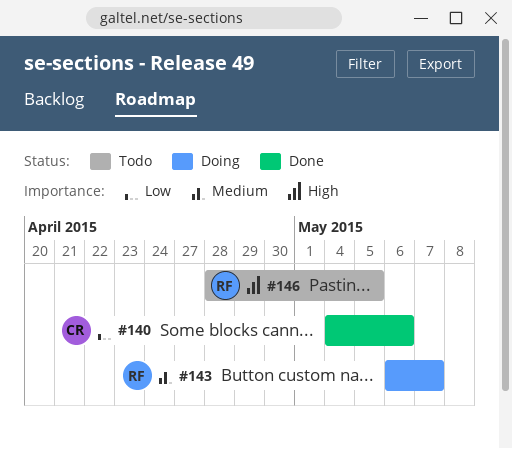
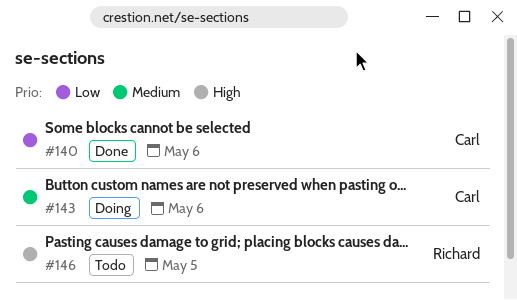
#143, owner: Richard -> Carl
#143, due: May 7 -> May 6

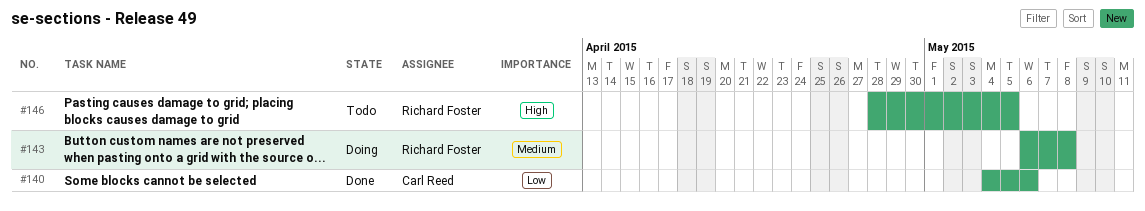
#143, owner: Carl Reed -> Richard Foster
#143, due: May 6 -> May 8

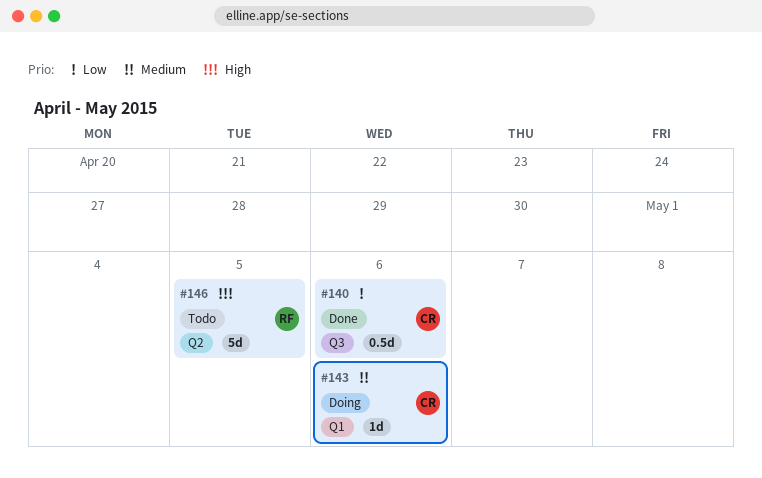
#143, owner: Richard Foster -> Carl Reed
#143, due: May 8 -> May 6

